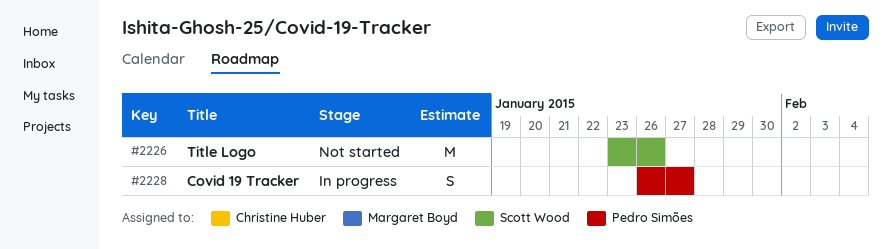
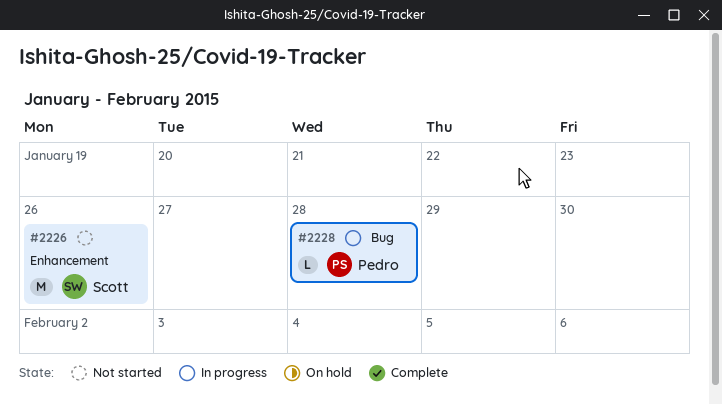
#2228, estimate: S -> L
#2228, due: Jan 27 -> Jan 28

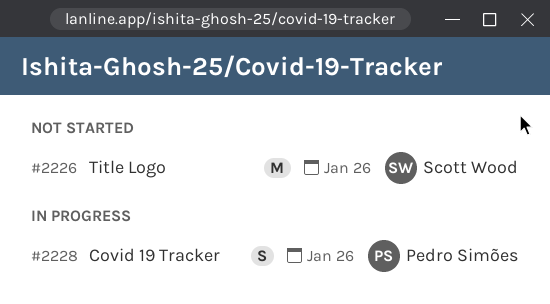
#2228, estimate: L -> S
#2228, due: Jan 28 -> Jan 26

